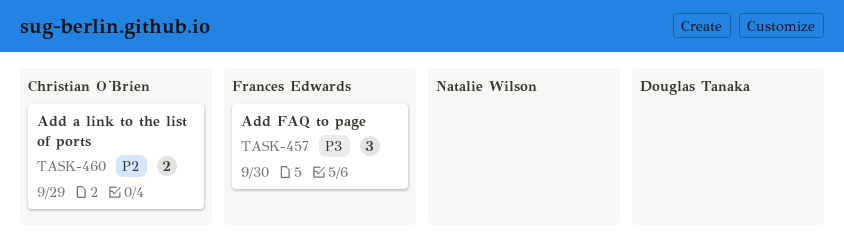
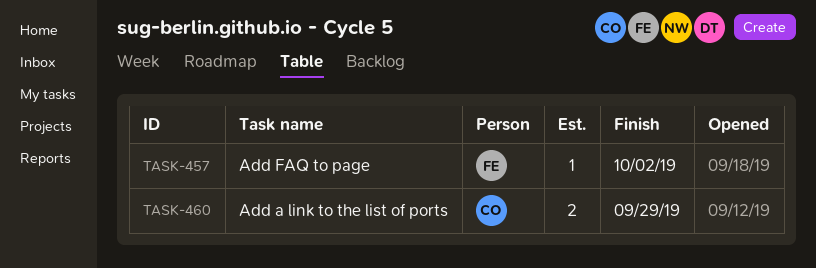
TASK-457, estimate: 3 -> 1
TASK-457, due: Sep 30 -> Oct 2

